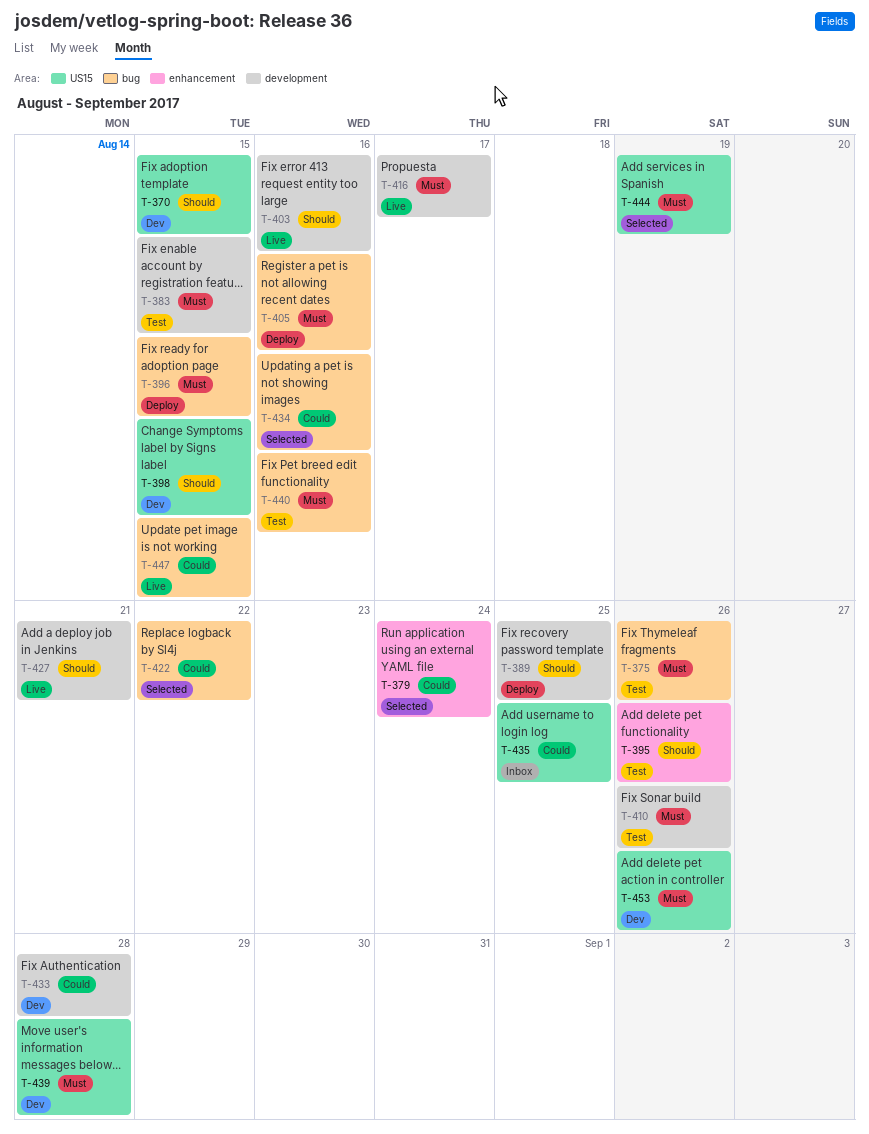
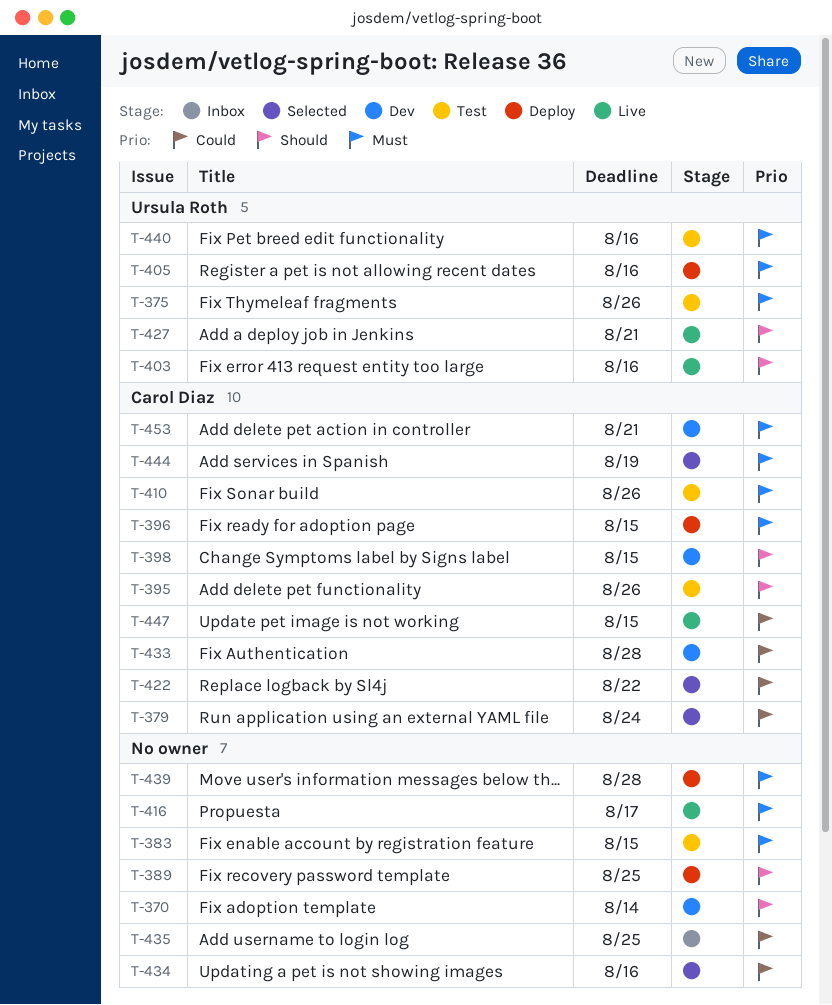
T-370, due: Aug 15 -> Aug 14
T-439, status: Dev -> Deploy
T-453, due: Aug 26 -> Aug 21

